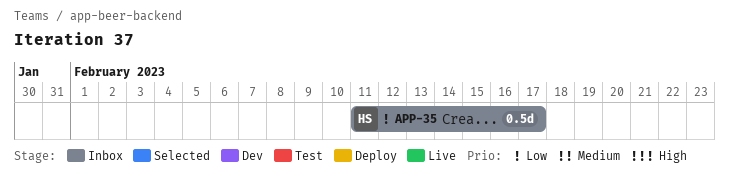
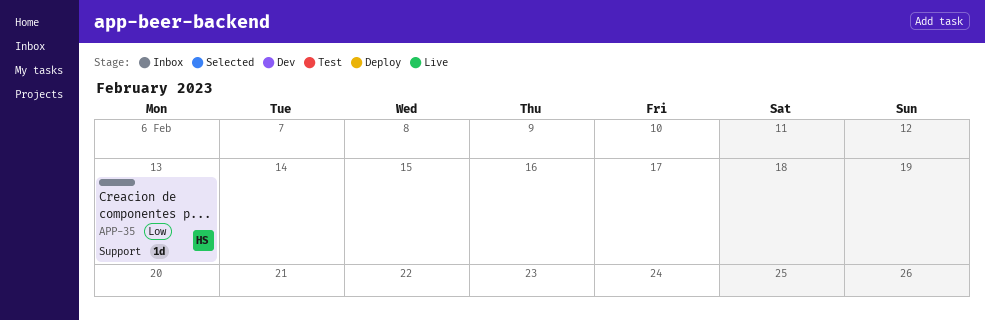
APP-35, estimate: 0.5d -> 1d
APP-35, due: Feb 17 -> Feb 13

